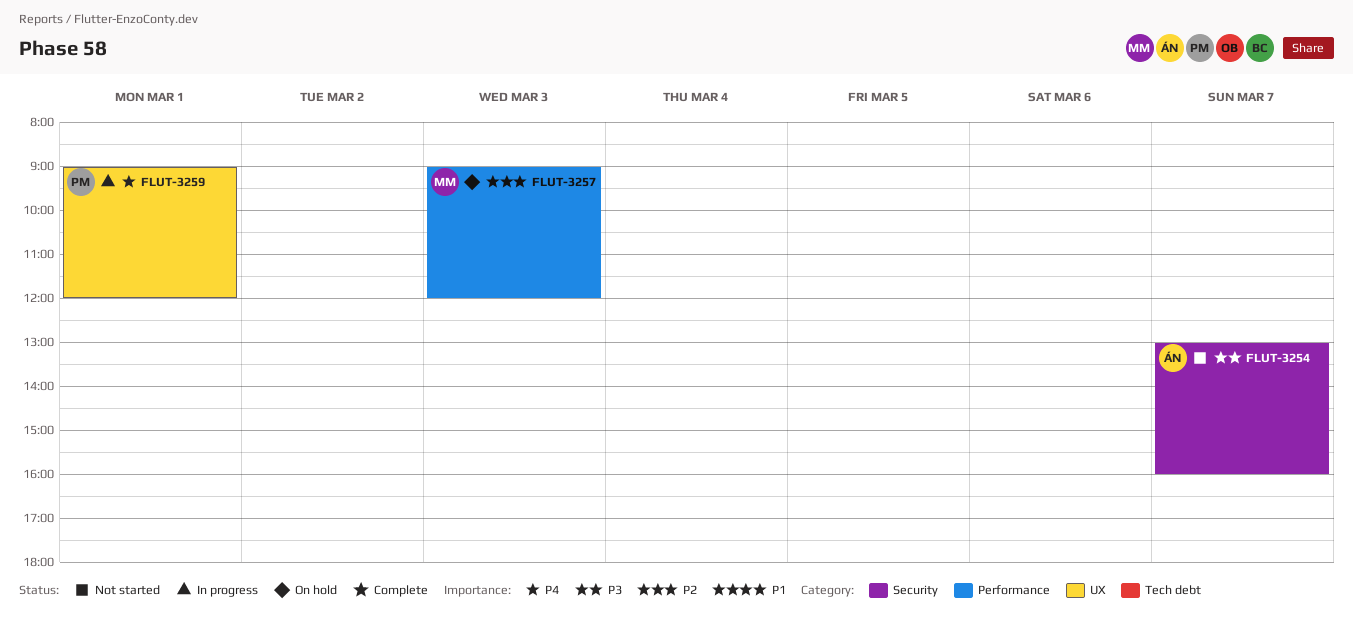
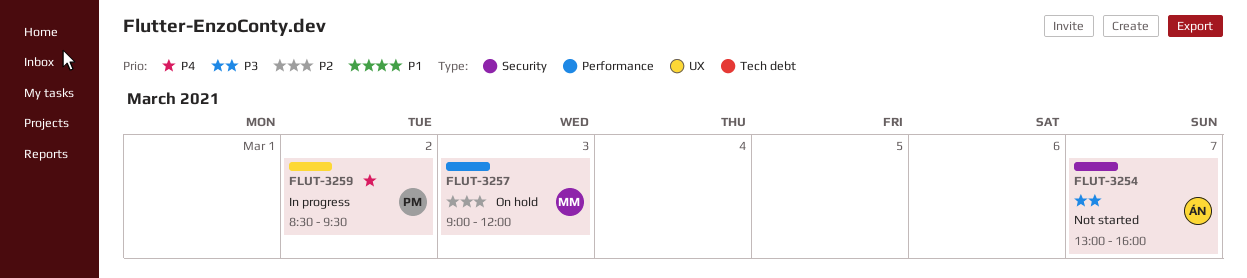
FLUT-3259, day: Mar 1 -> Mar 2
FLUT-3259, begins: 09:00 -> 08:30
FLUT-3259, ends: 12:00 -> 09:30

